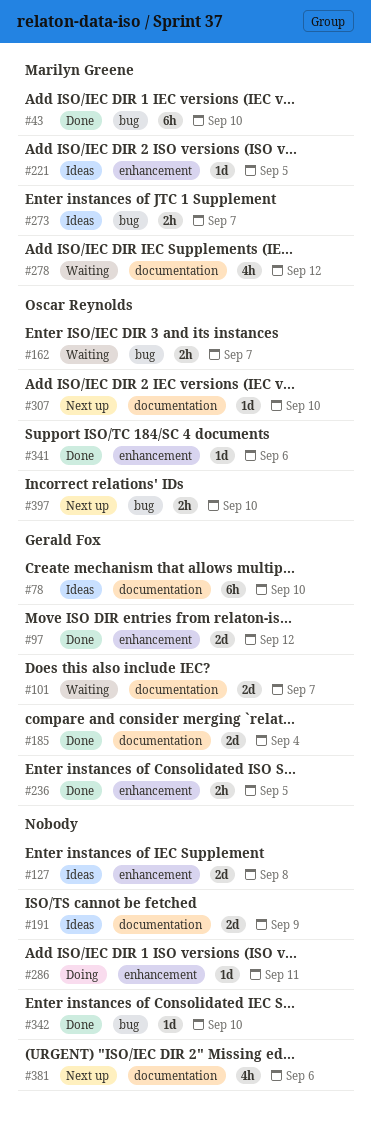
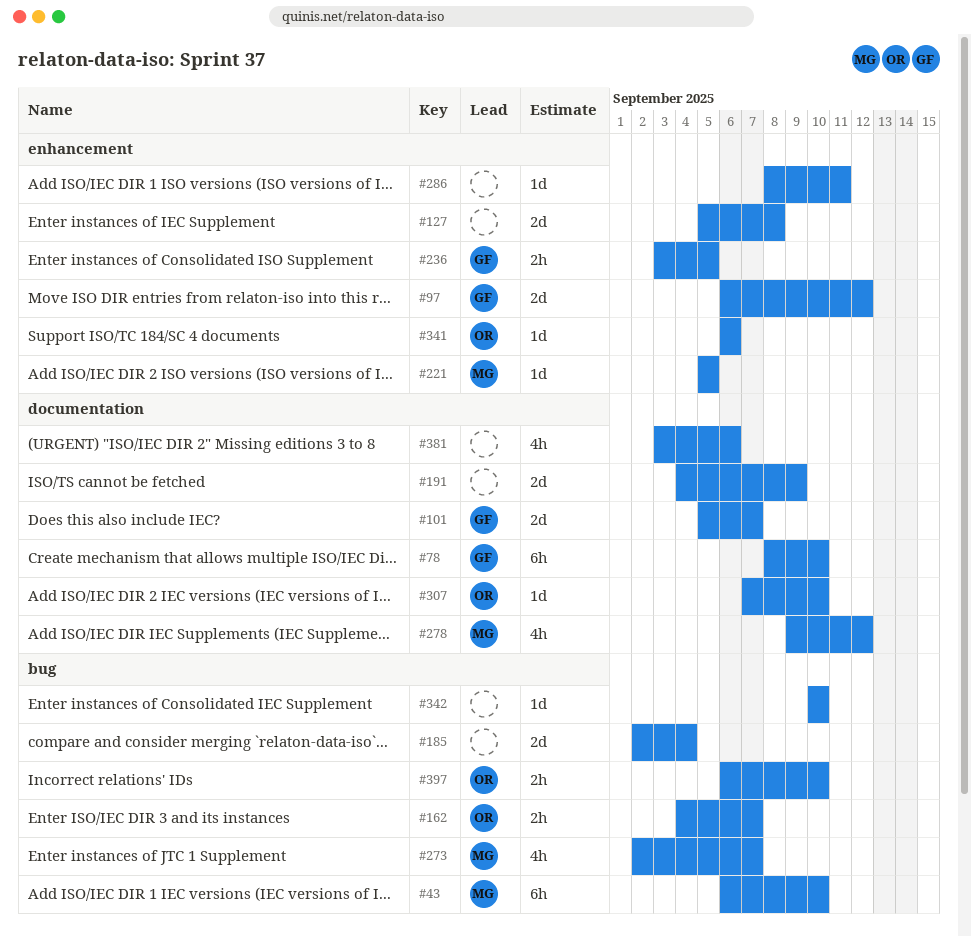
#185, owner: Gerald Fox -> none
#185, label: documentation -> bug
#273, estimate: 2h -> 4h

